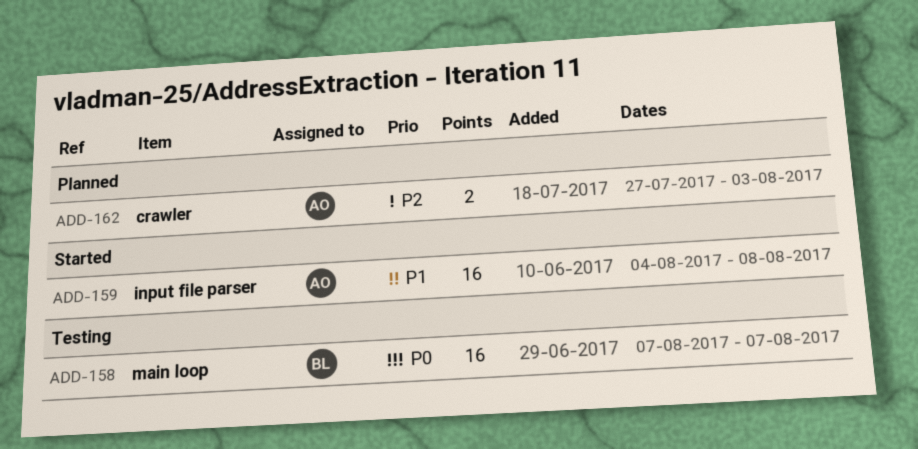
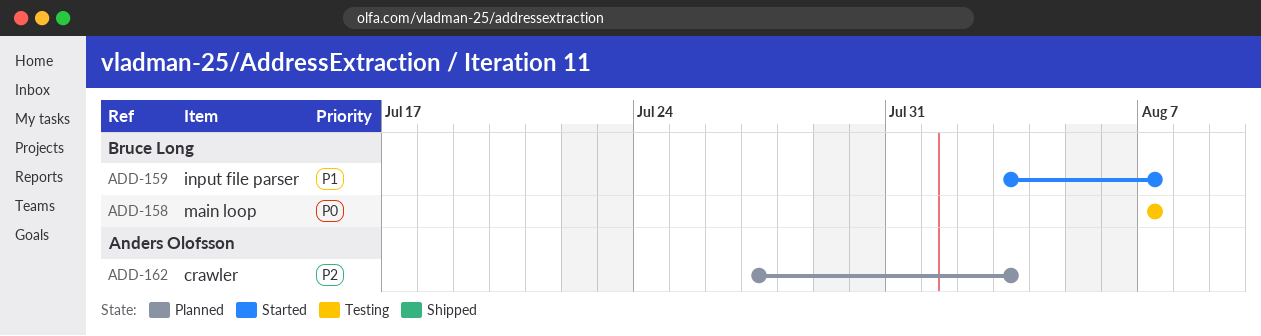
ADD-159, owner: Anders Olofsson -> Bruce Long
ADD-159, start: Aug 4 -> Aug 3
ADD-159, due: Aug 8 -> Aug 7

